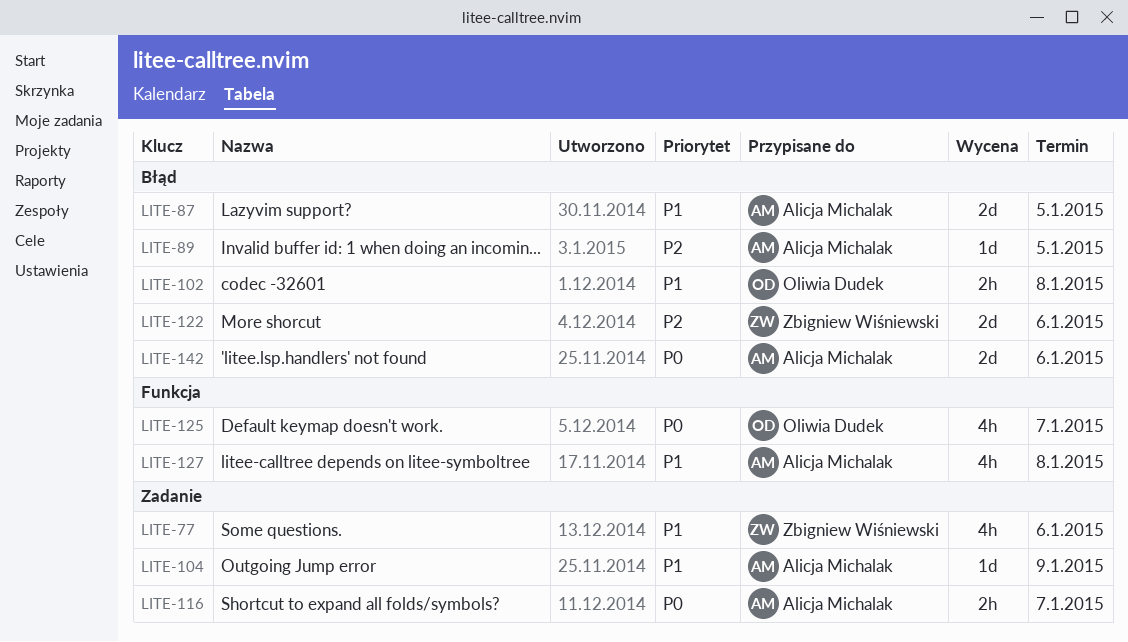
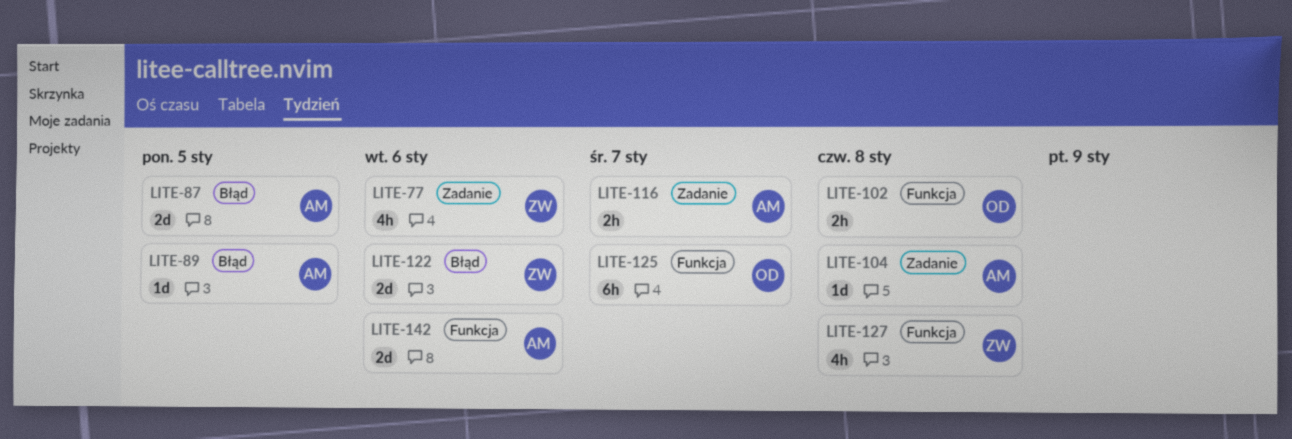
LITE-102, label: Błąd -> Funkcja
LITE-104, due: Jan 9 -> Jan 8
LITE-125, estimate: 4h -> 6h
LITE-127, owner: Alicja Michalak -> Zbigniew Wiśniewski
LITE-142, label: Błąd -> Funkcja

